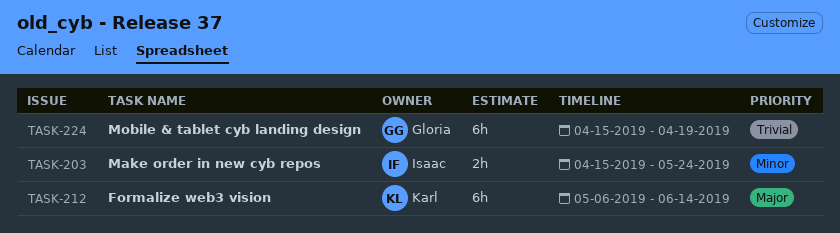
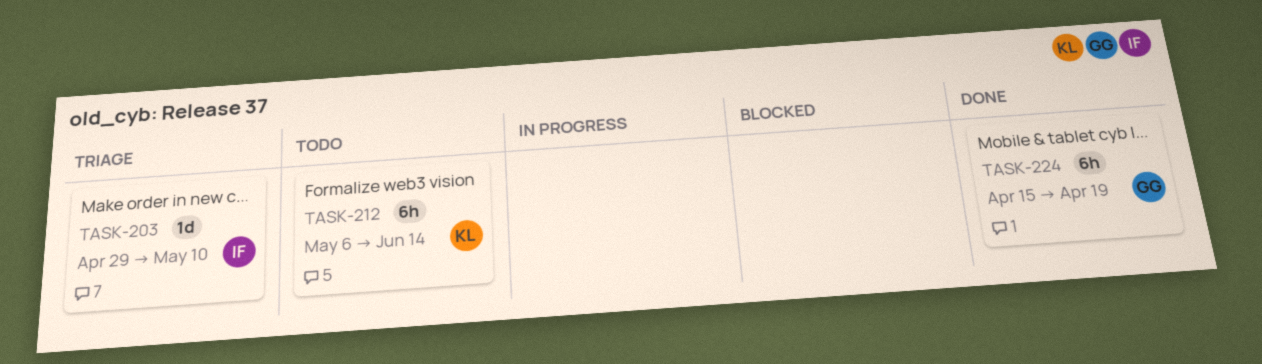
TASK-203, estimate: 2h -> 1d
TASK-203, start: Apr 15 -> Apr 29
TASK-203, due: May 24 -> May 10

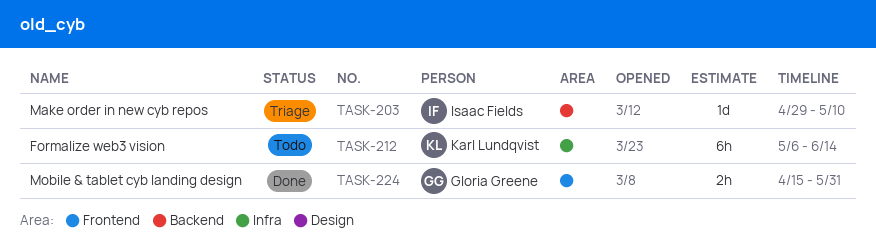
TASK-224, estimate: 6h -> 2h
TASK-224, due: Apr 19 -> May 31

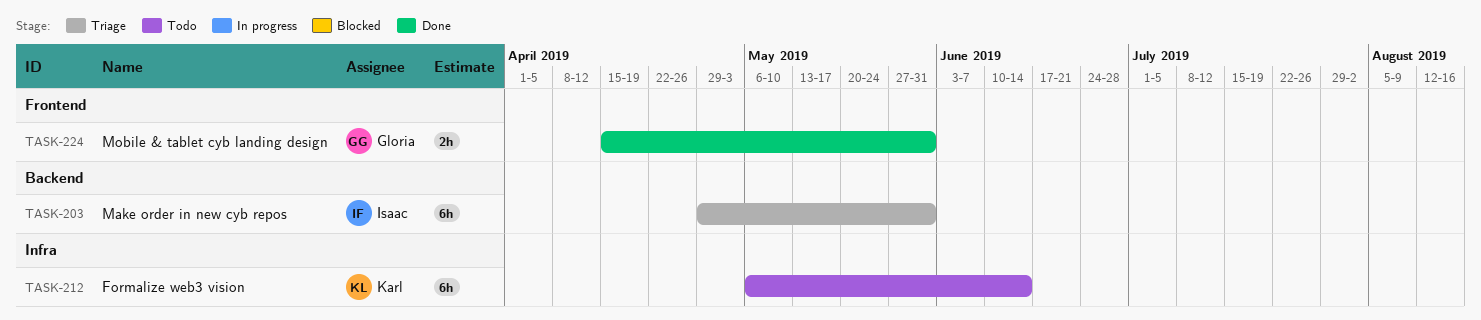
TASK-203, estimate: 1d -> 6h
TASK-203, due: May 10 -> May 31

